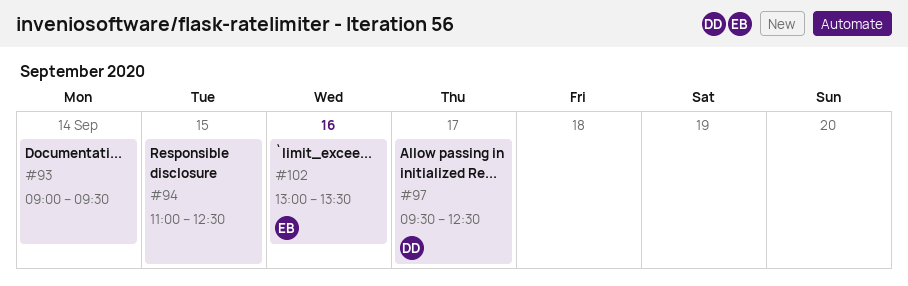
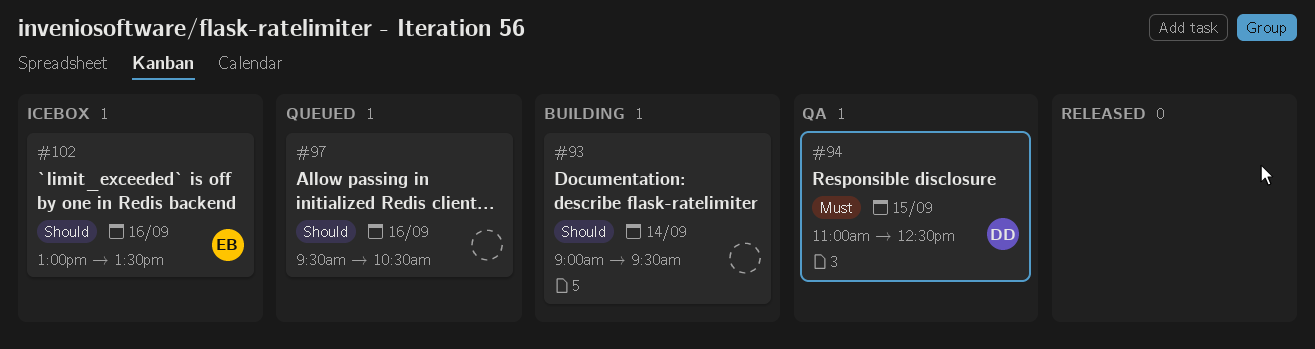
#94, owner: none -> DD
#97, owner: DD -> none
#97, day: Sep 17 -> Sep 16
#97, ends: 12:30 -> 10:30

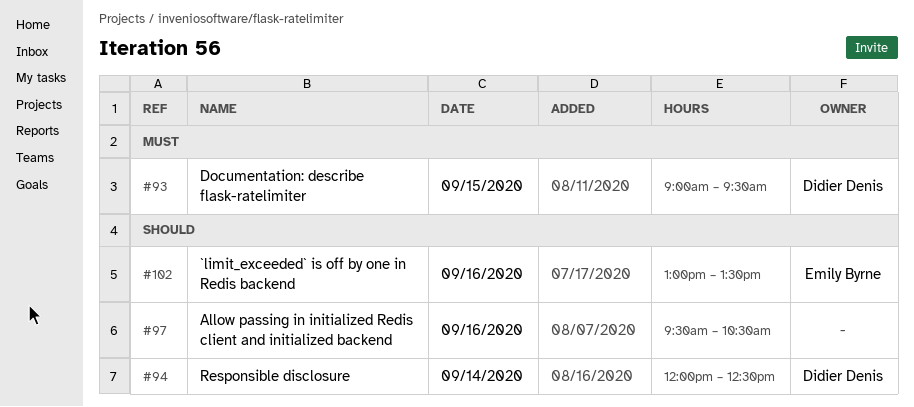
#93, owner: none -> Didier Denis
#93, priority: Should -> Must
#93, day: Sep 14 -> Sep 15
#94, priority: Must -> Should
#94, day: Sep 15 -> Sep 14
#94, begins: 11:00 -> 12:00

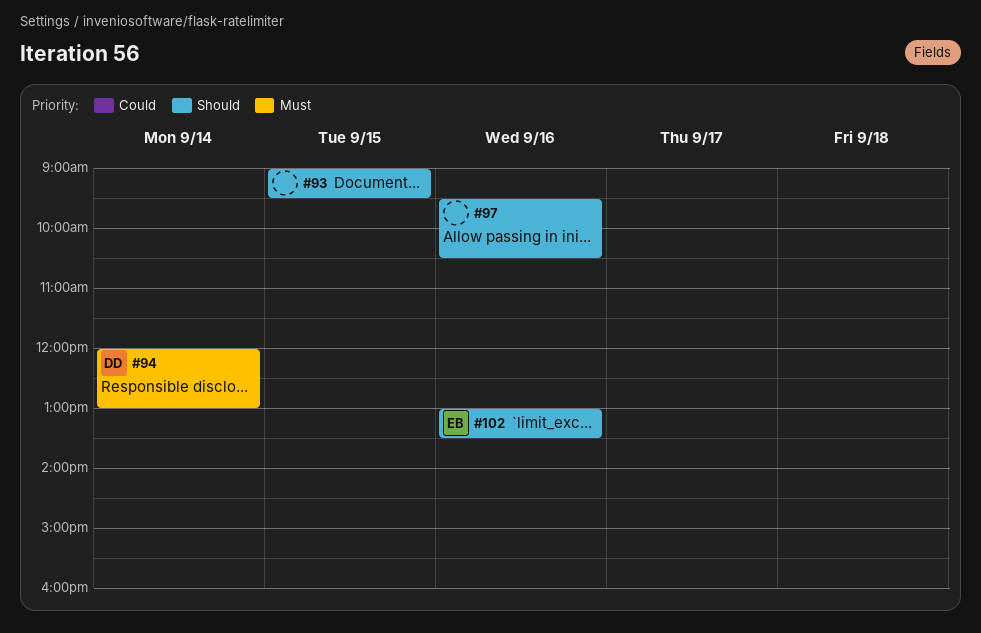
#93, owner: Didier Denis -> none
#93, priority: Must -> Should
#94, priority: Should -> Must
#94, ends: 12:30 -> 13:00

